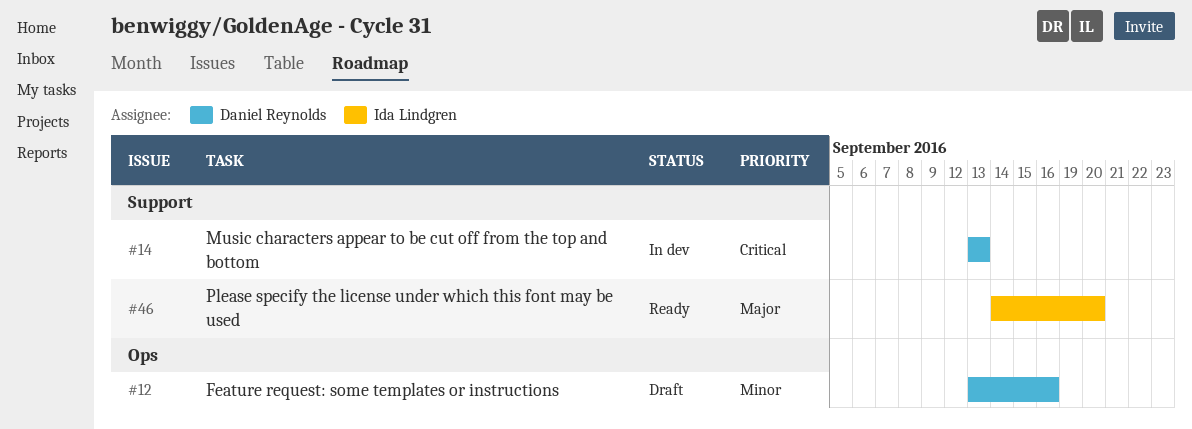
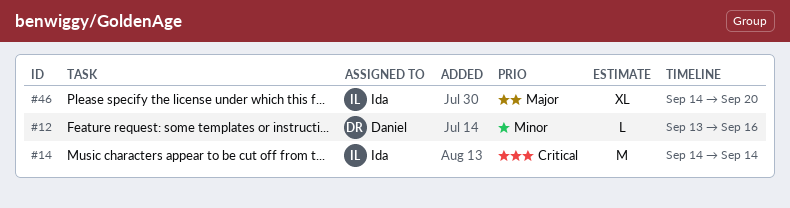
#14, owner: Daniel Reynolds -> Ida Lindgren
#14, start: Sep 13 -> Sep 14
#14, due: Sep 13 -> Sep 14

